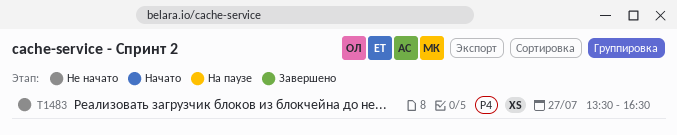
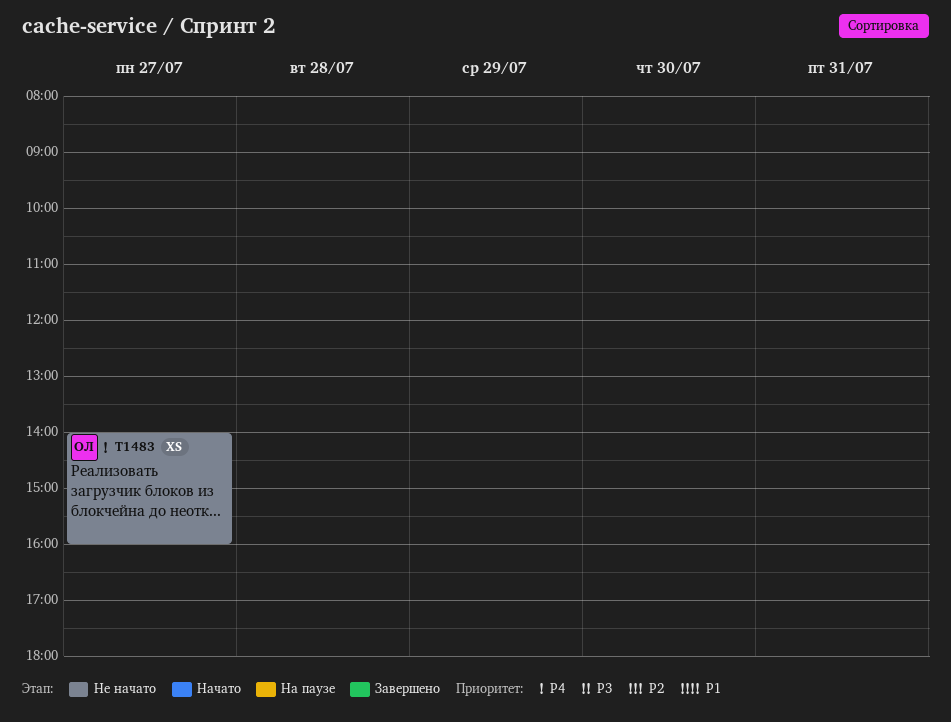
T1483, begins: 13:30 -> 14:00
T1483, ends: 16:30 -> 16:00

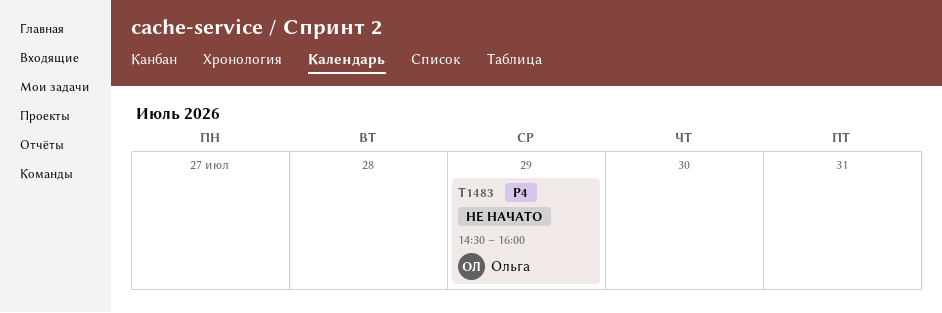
T1483, day: Jul 27 -> Jul 29
T1483, begins: 14:00 -> 14:30

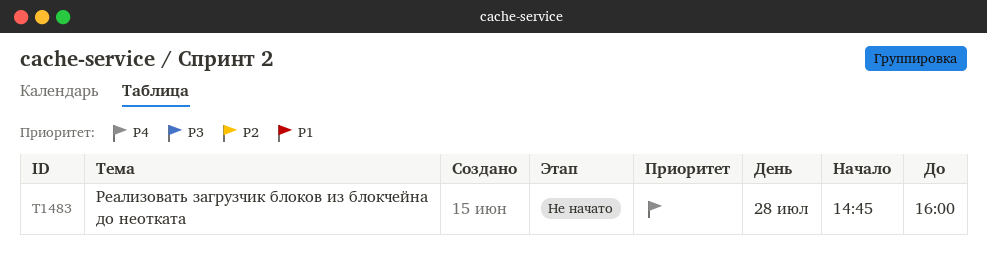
T1483, day: Jul 29 -> Jul 28
T1483, begins: 14:30 -> 14:45

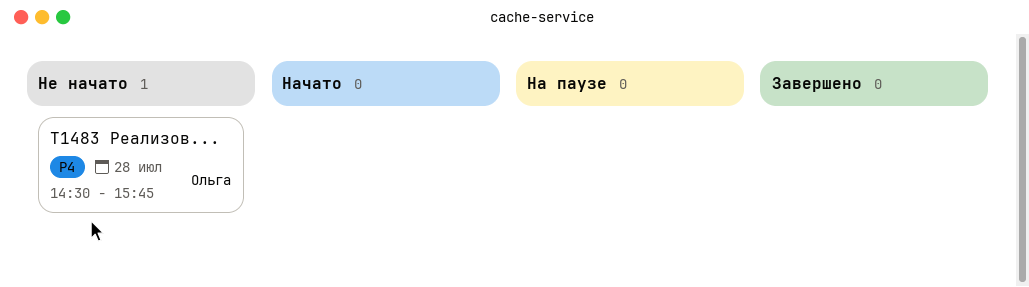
T1483, begins: 14:45 -> 14:30
T1483, ends: 16:00 -> 15:45

